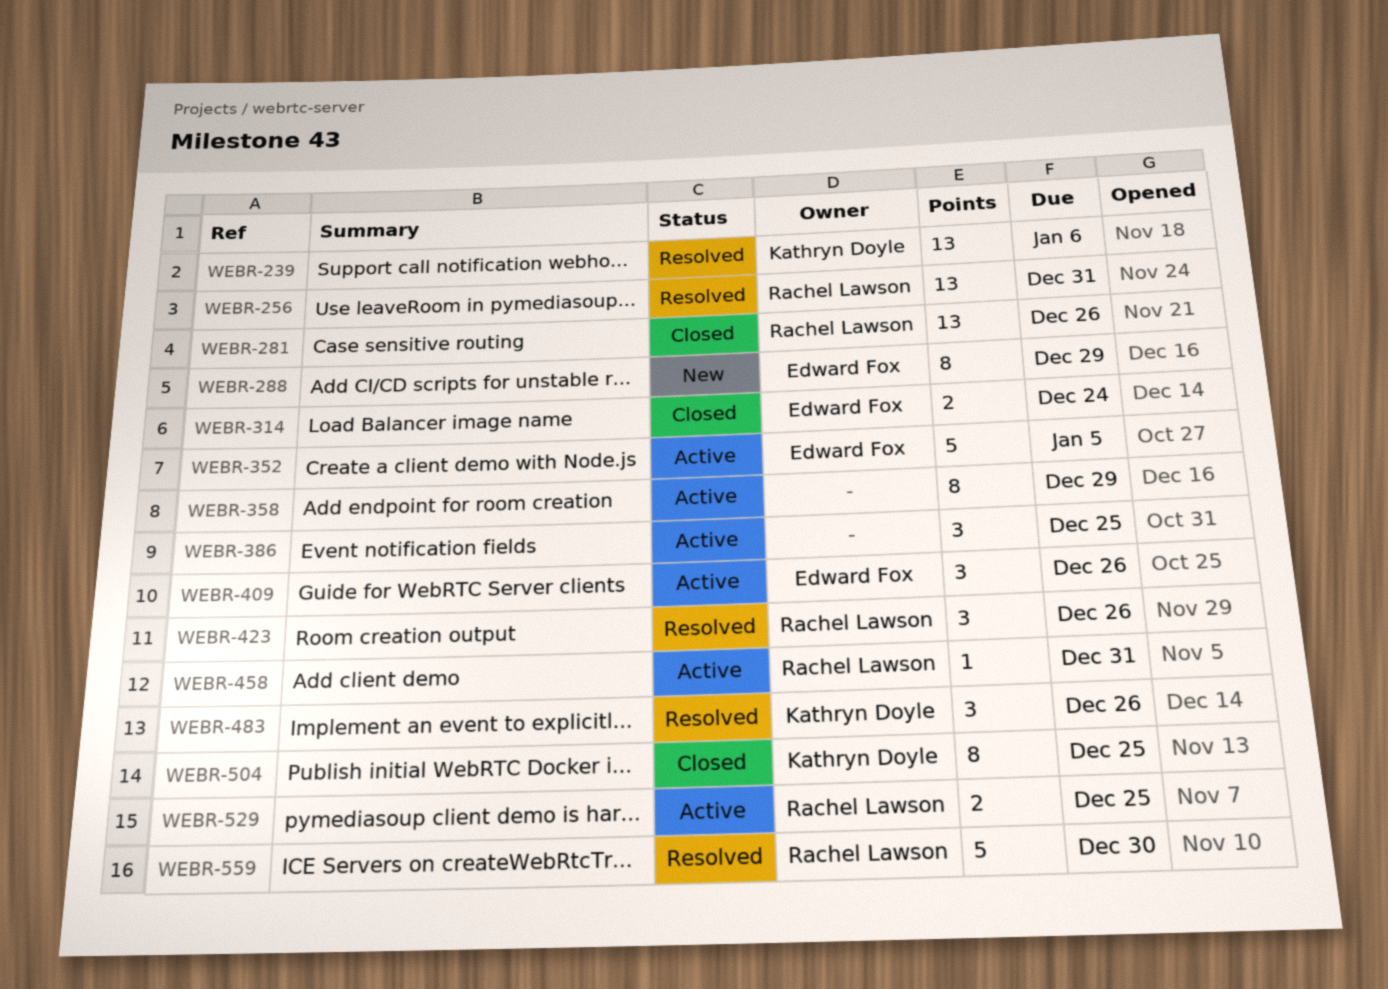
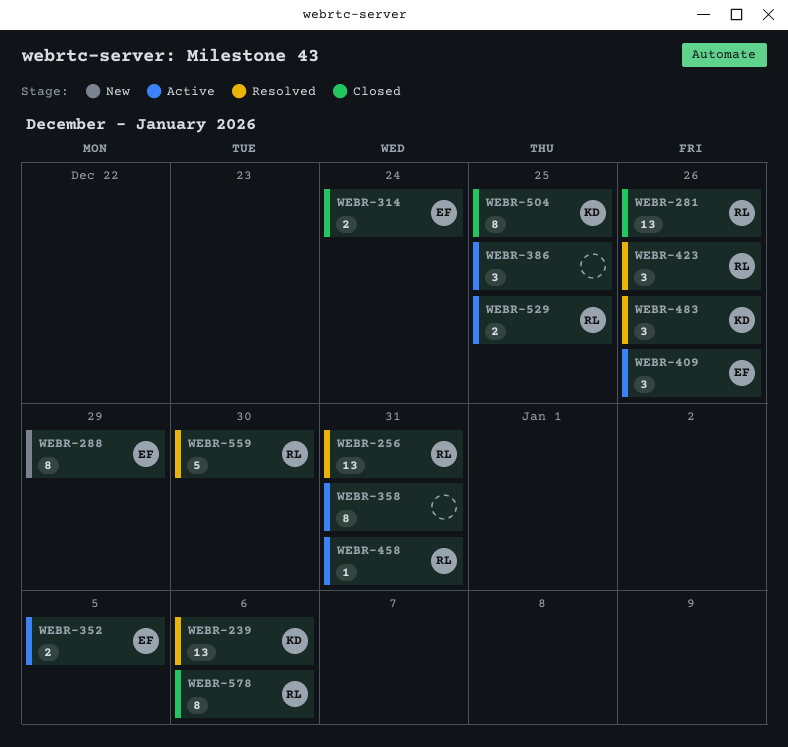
WEBR-352, estimate: 5 -> 2
WEBR-358, due: Dec 29 -> Dec 31
WEBR-578: none -> present

